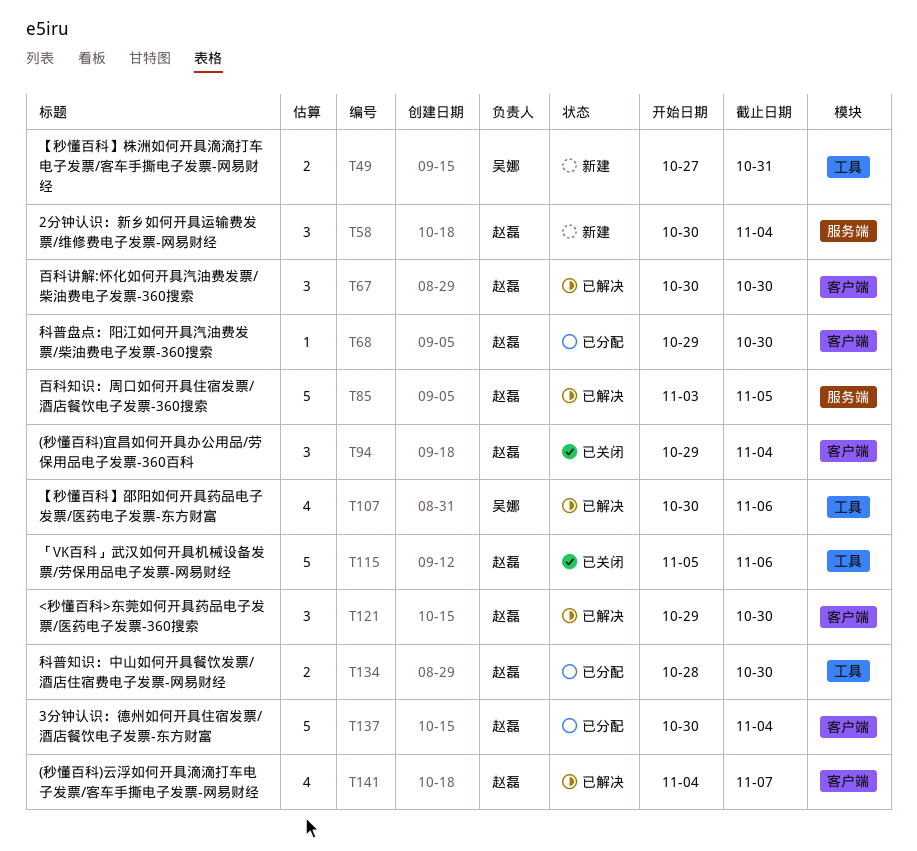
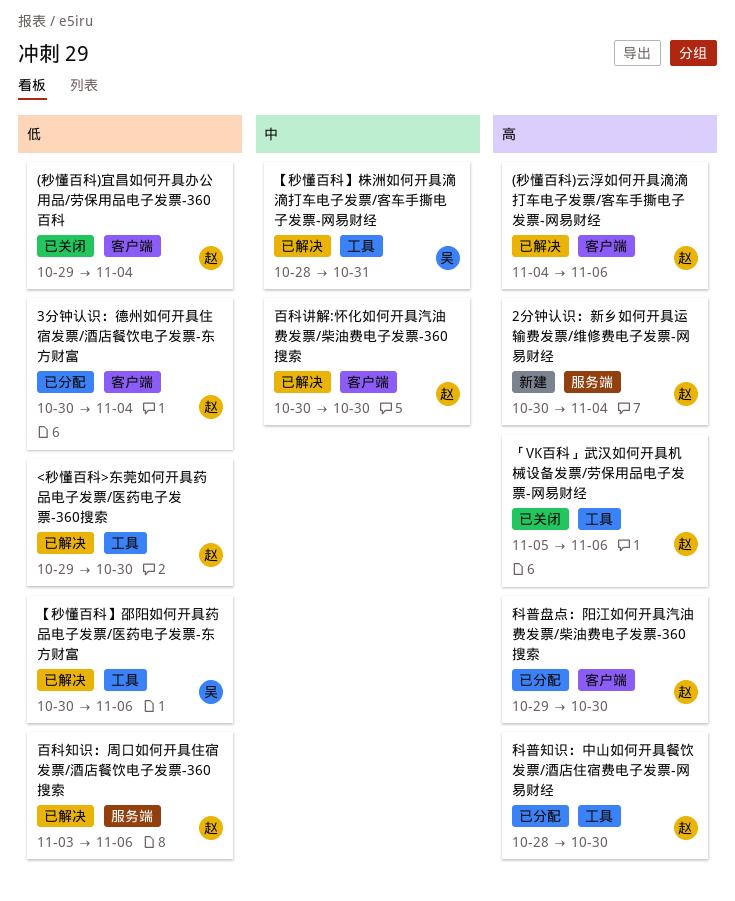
(秒懂百科)云浮如何开具滴滴打车电子发票/客车手撕电子发票-网易财经, due: Nov 7 -> Nov 6
<秒懂百科>东莞如何开具药品电子发票/医药电子发票-360搜索, label: 客户端 -> 工具
【秒懂百科】株洲如何开具滴滴打车电子发票/客车手撕电子发票-网易财经, status: 新建 -> 已解决
【秒懂百科】株洲如何开具滴滴打车电子发票/客车手撕电子发票-网易财经, start: Oct 27 -> Oct 28
百科知识：周口如何开具住宿发票/酒店餐饮电子发票-360搜索, due: Nov 5 -> Nov 6

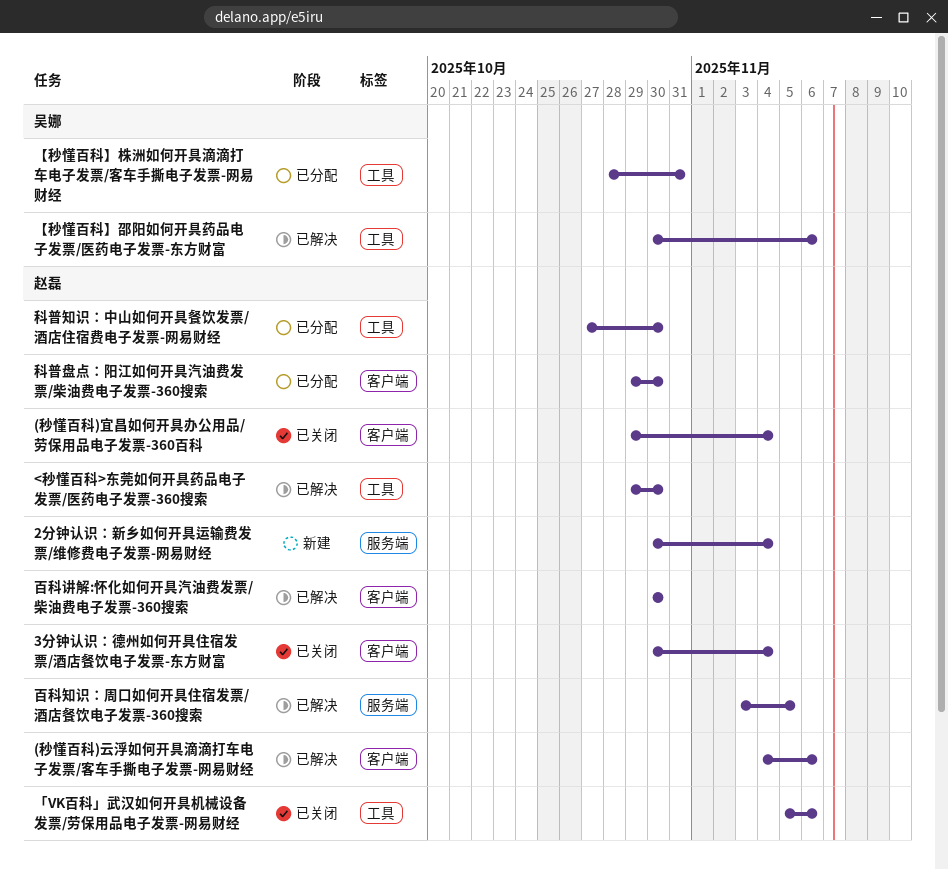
3分钟认识：德州如何开具住宿发票/酒店餐饮电子发票-东方财富, status: 已分配 -> 已关闭
【秒懂百科】株洲如何开具滴滴打车电子发票/客车手撕电子发票-网易财经, status: 已解决 -> 已分配
百科知识：周口如何开具住宿发票/酒店餐饮电子发票-360搜索, due: Nov 6 -> Nov 5
科普知识：中山如何开具餐饮发票/酒店住宿费电子发票-网易财经, start: Oct 28 -> Oct 27

